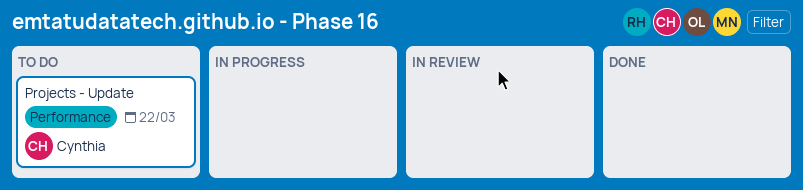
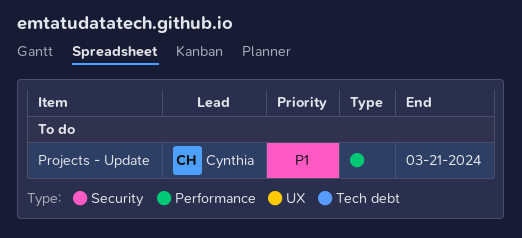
Projects - Update, due: Mar 22 -> Mar 21

